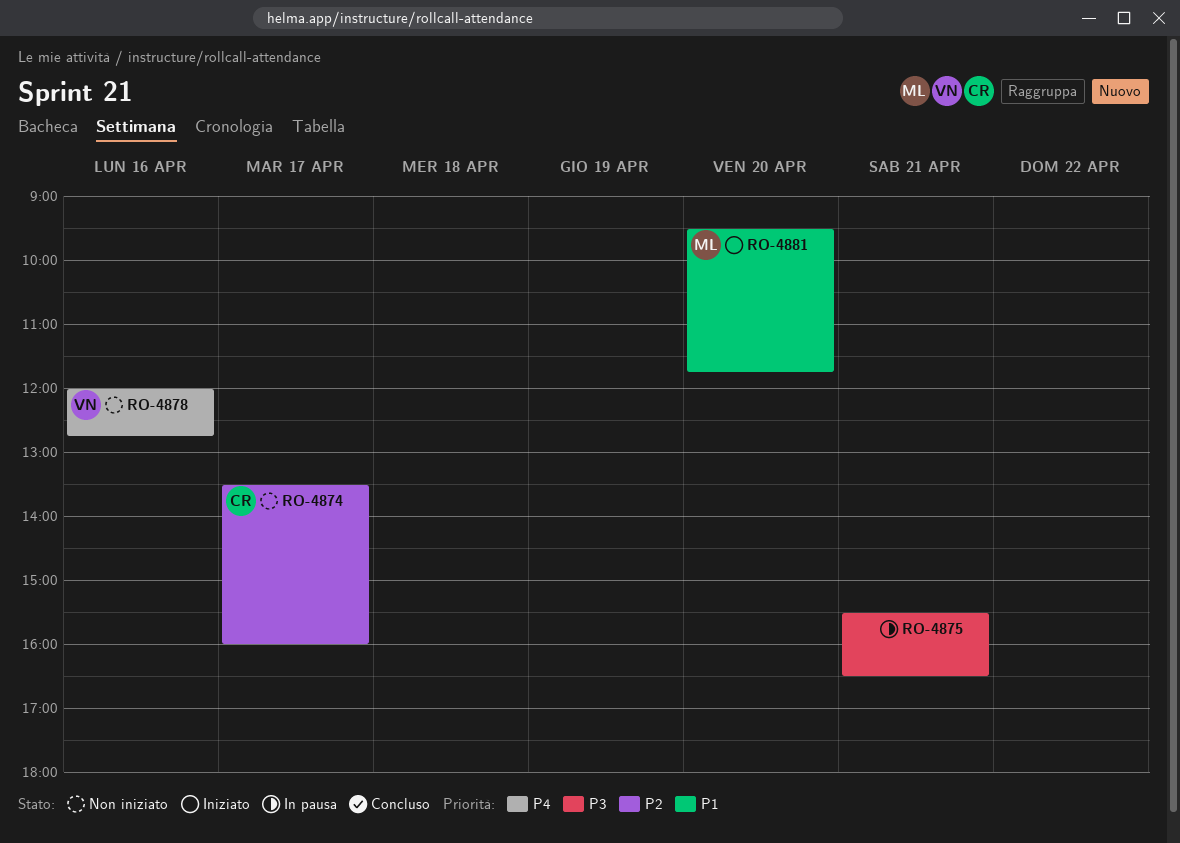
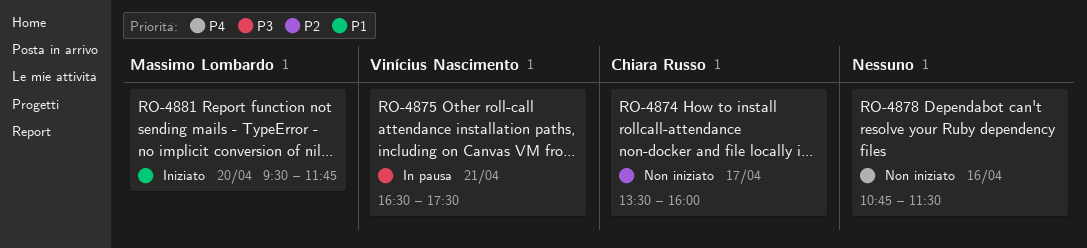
RO-4875, owner: none -> Vinícius Nascimento
RO-4875, begins: 15:30 -> 16:30
RO-4875, ends: 16:30 -> 17:30
RO-4878, owner: Vinícius Nascimento -> none
RO-4878, begins: 12:00 -> 10:45
RO-4878, ends: 12:45 -> 11:30

